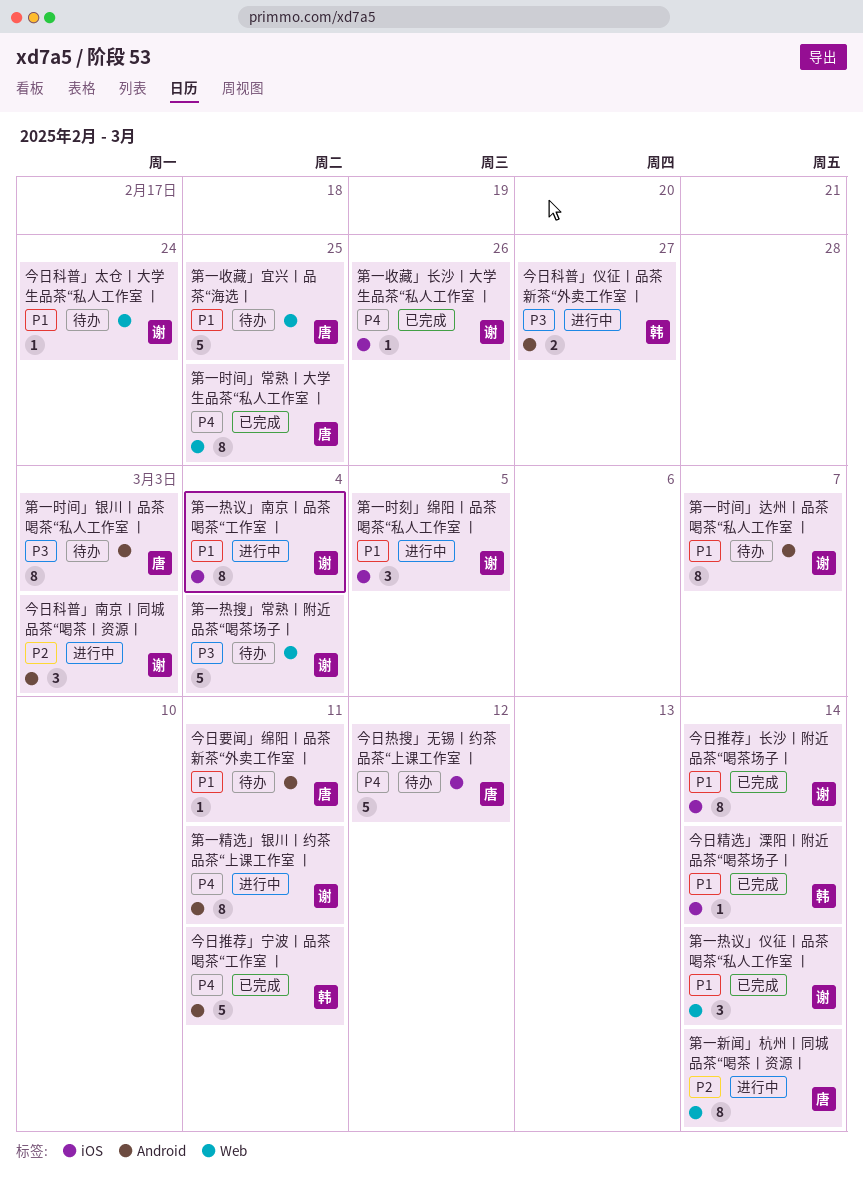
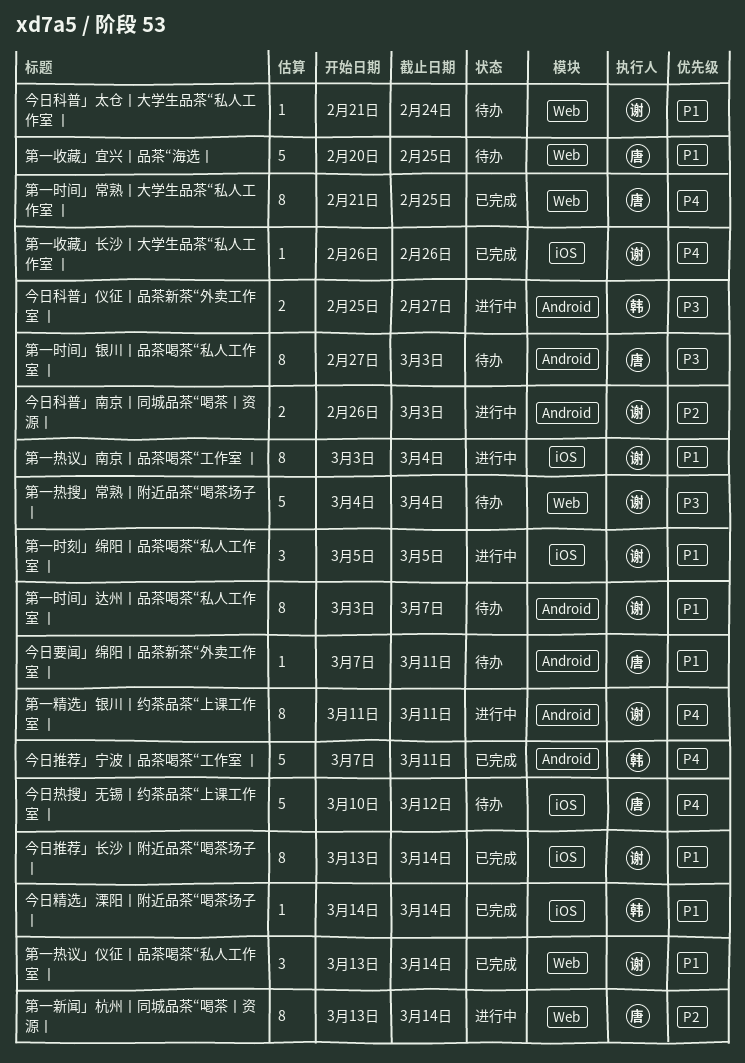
今日科普」南京丨同城品茶“喝茶丨资源丨, estimate: 3 -> 2

